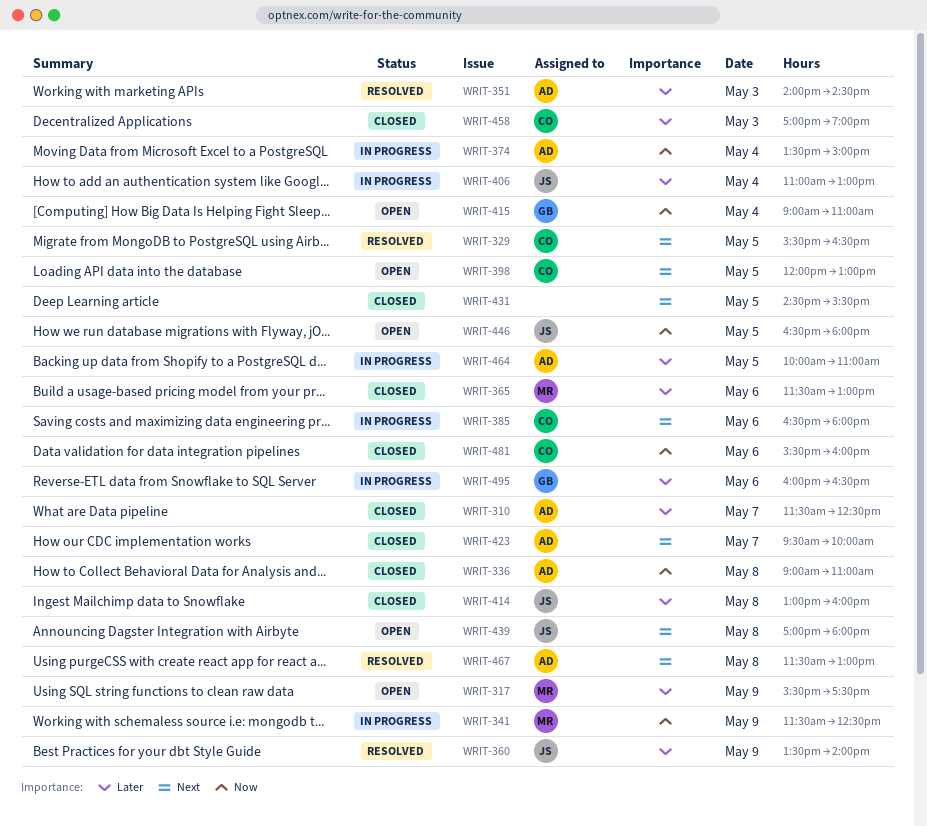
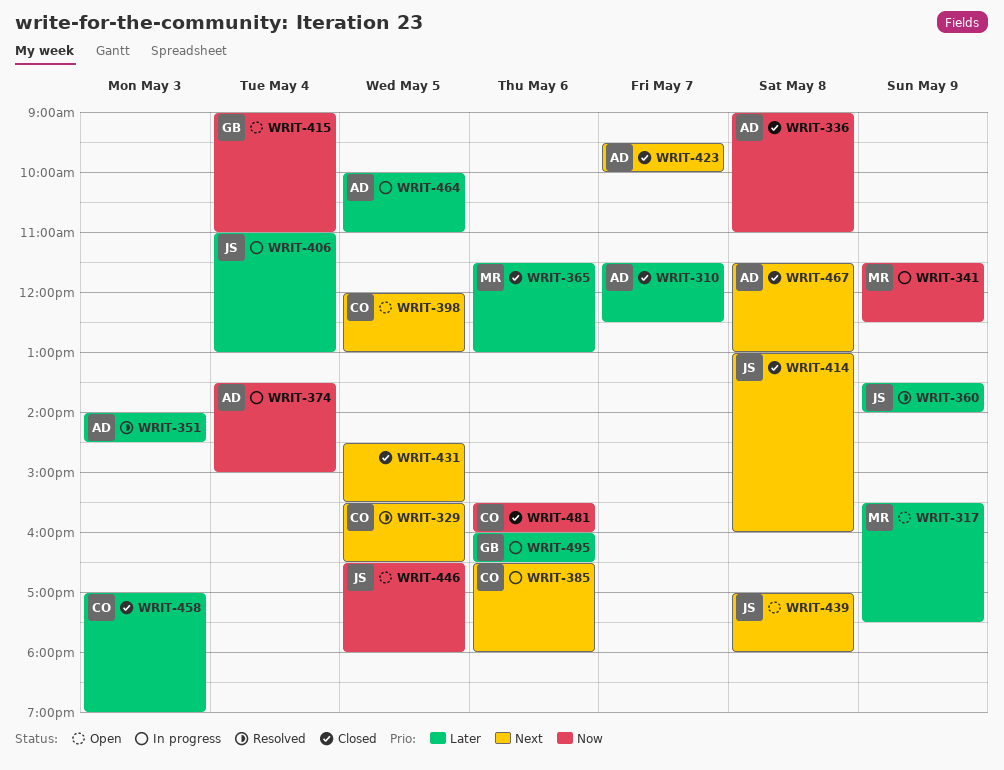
WRIT-414, priority: Later -> Next
WRIT-467, status: Resolved -> Closed

